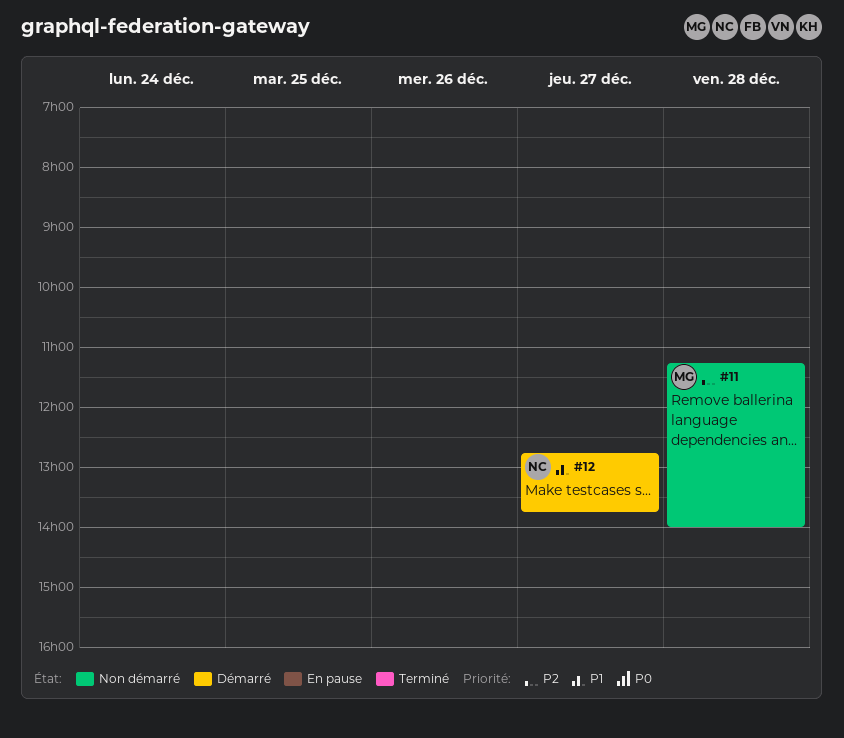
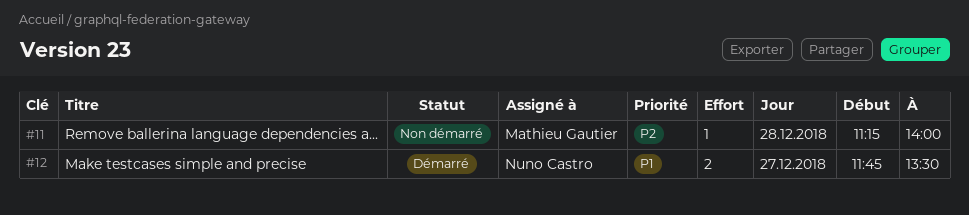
#12, begins: 12:45 -> 11:45
#12, ends: 13:45 -> 13:30

